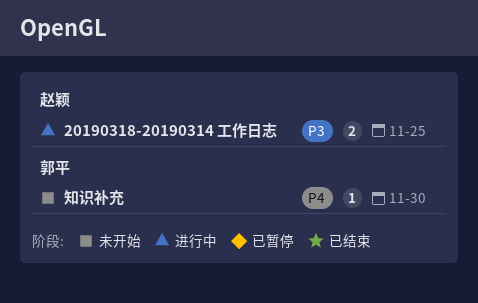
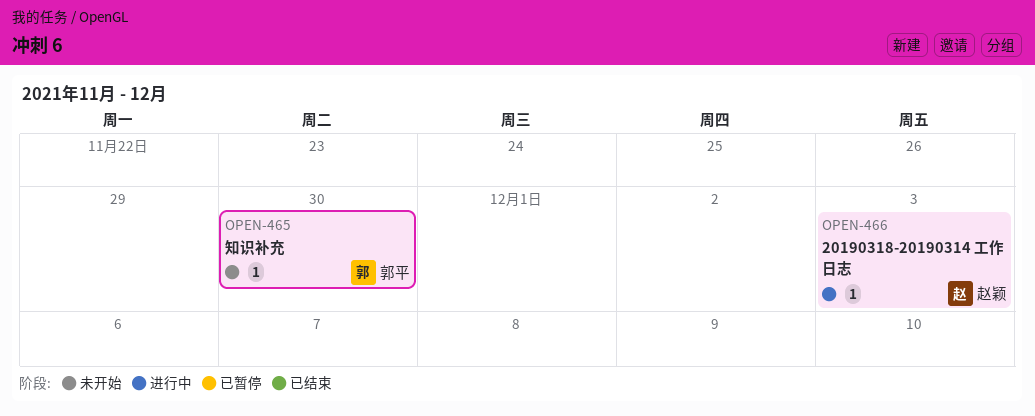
20190318-20190314 工作日志, estimate: 2 -> 1
20190318-20190314 工作日志, due: Nov 25 -> Dec 3

